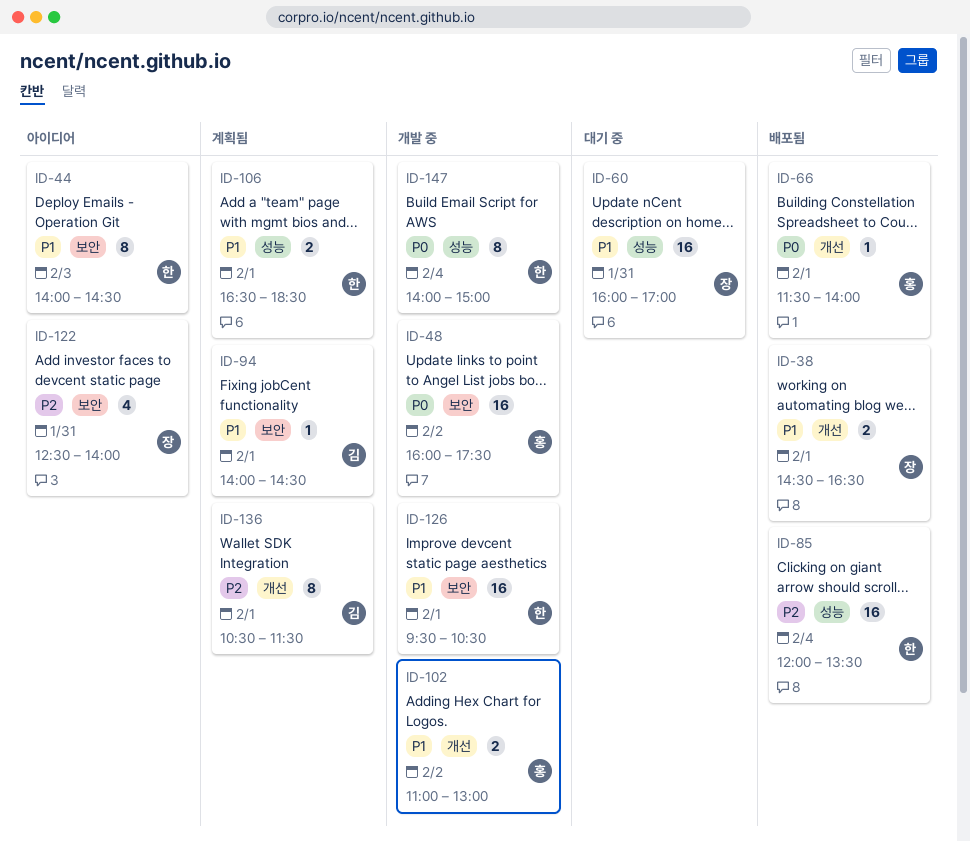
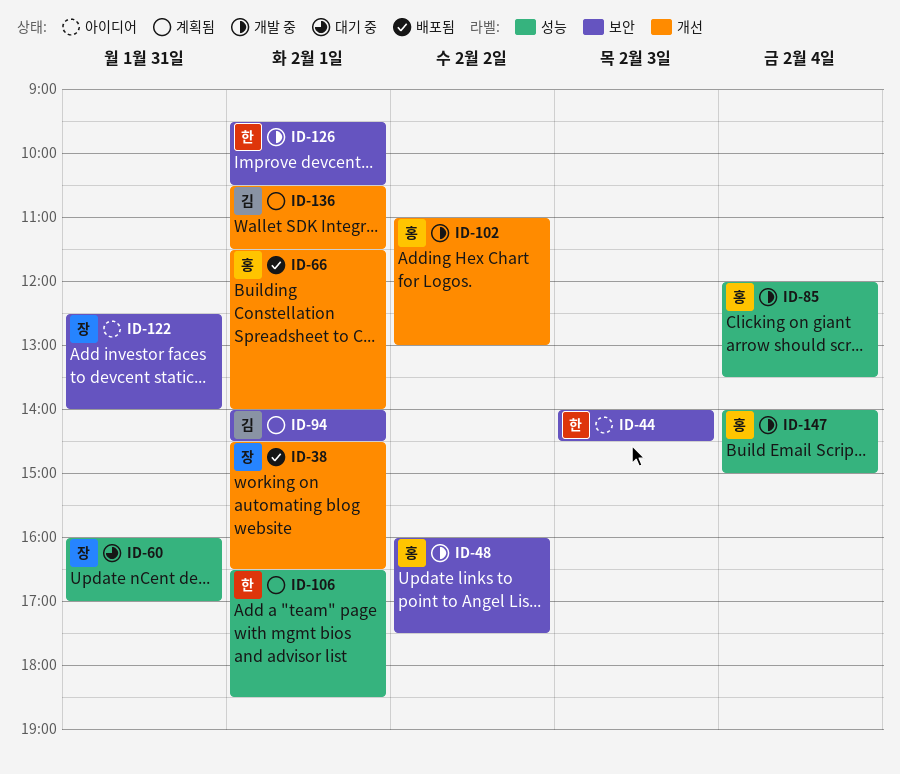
ID-85, status: 배포됨 -> 개발 중
ID-85, owner: 한 -> 홍
ID-147, owner: 한 -> 홍

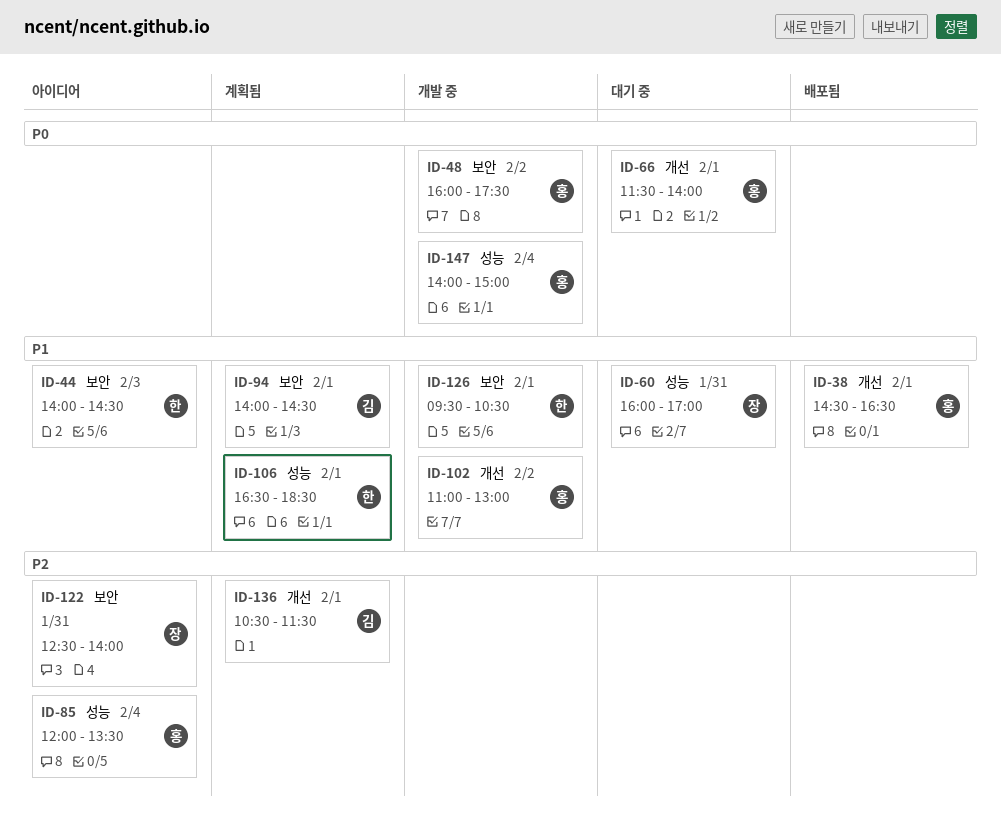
ID-38, owner: 장 -> 홍
ID-66, status: 배포됨 -> 대기 중
ID-85, status: 개발 중 -> 아이디어

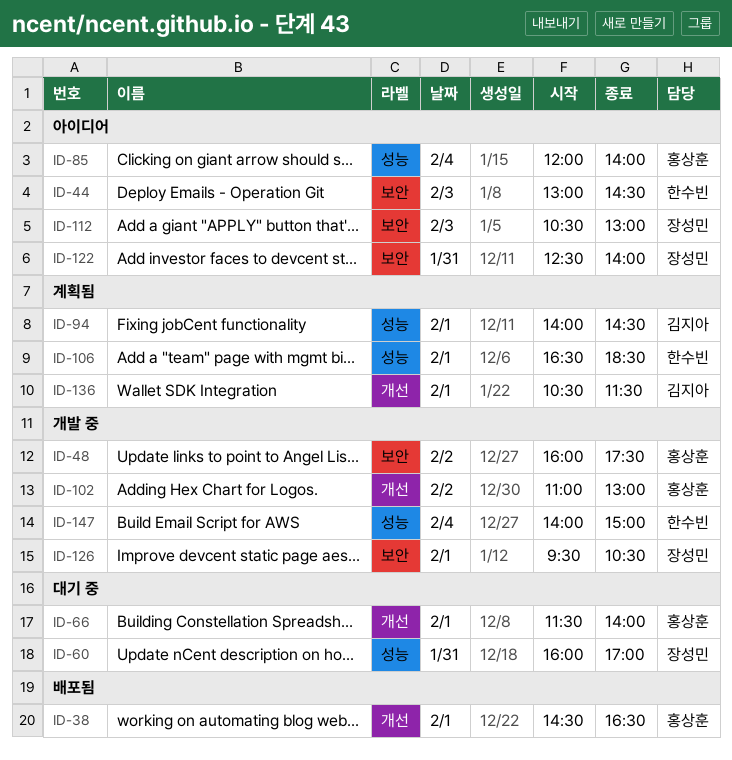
ID-44, begins: 14:00 -> 13:00
ID-85, ends: 13:30 -> 14:00
ID-94, label: 보안 -> 성능
ID-112: none -> present
ID-126, owner: 한수빈 -> 장성민
ID-147, owner: 홍상훈 -> 한수빈

